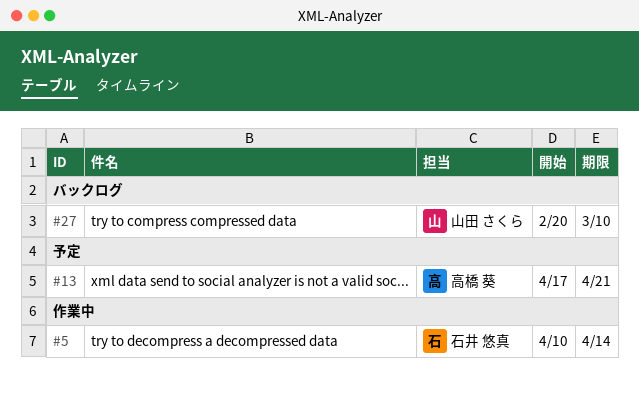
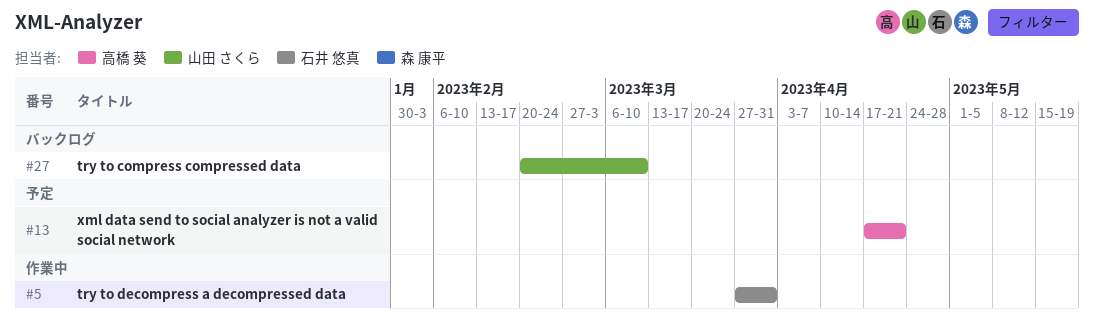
#5, start: Apr 10 -> Mar 27
#5, due: Apr 14 -> Mar 31

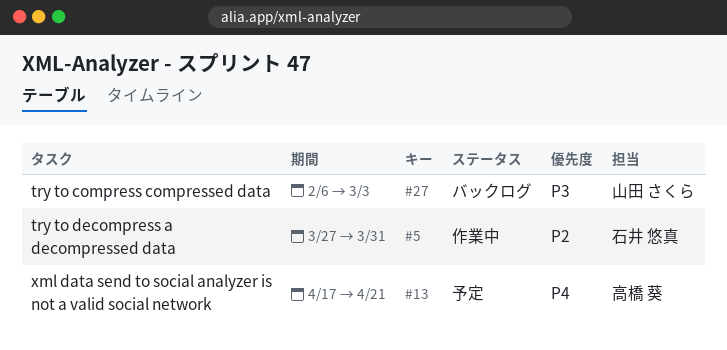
#27, start: Feb 20 -> Feb 6
#27, due: Mar 10 -> Mar 3

